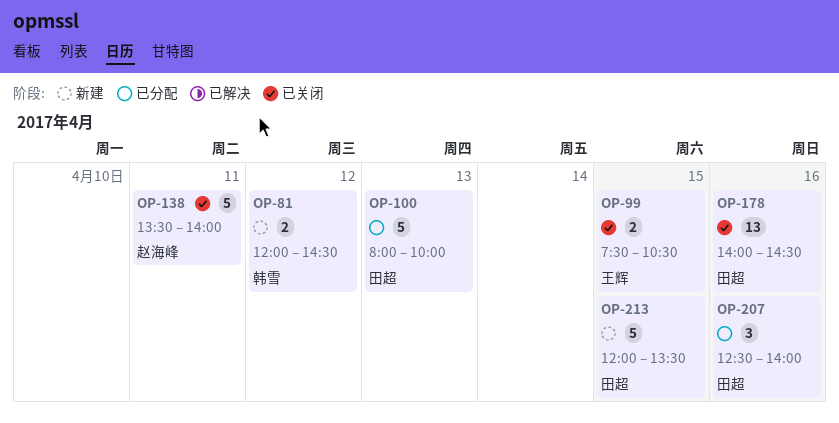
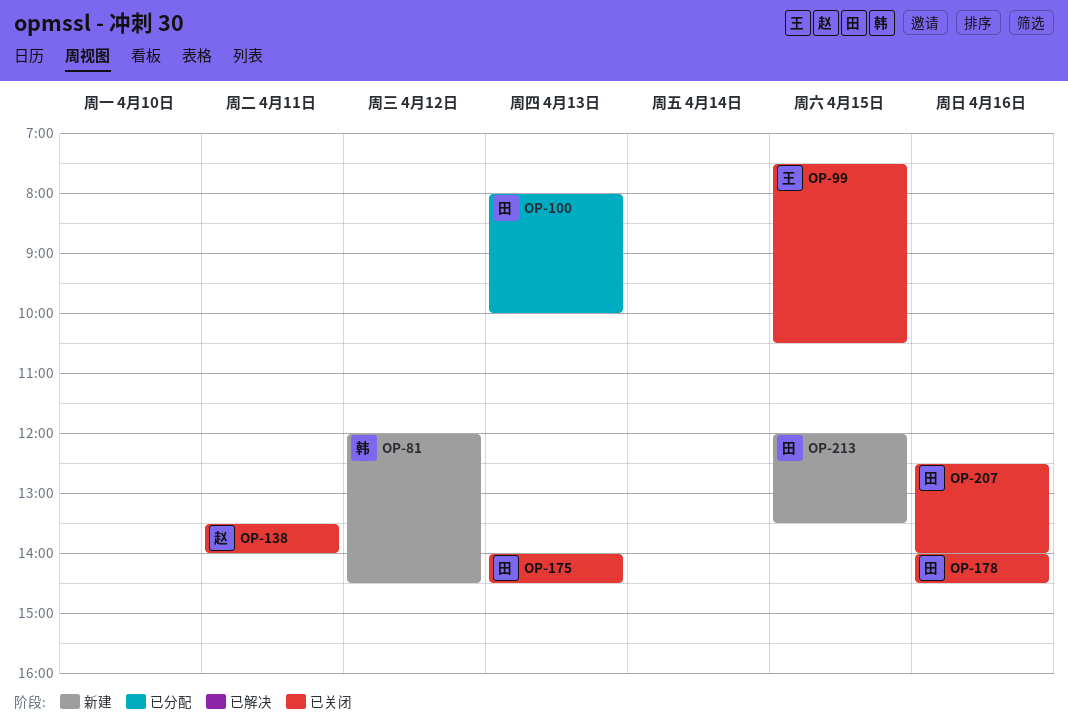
OP-175: none -> present
OP-207, status: 已分配 -> 已关闭

